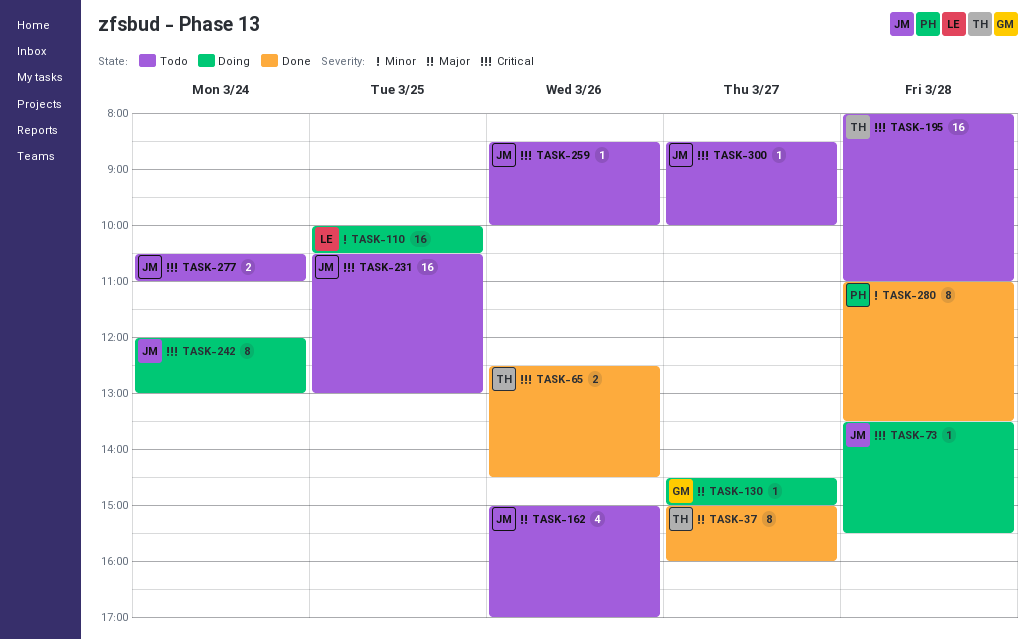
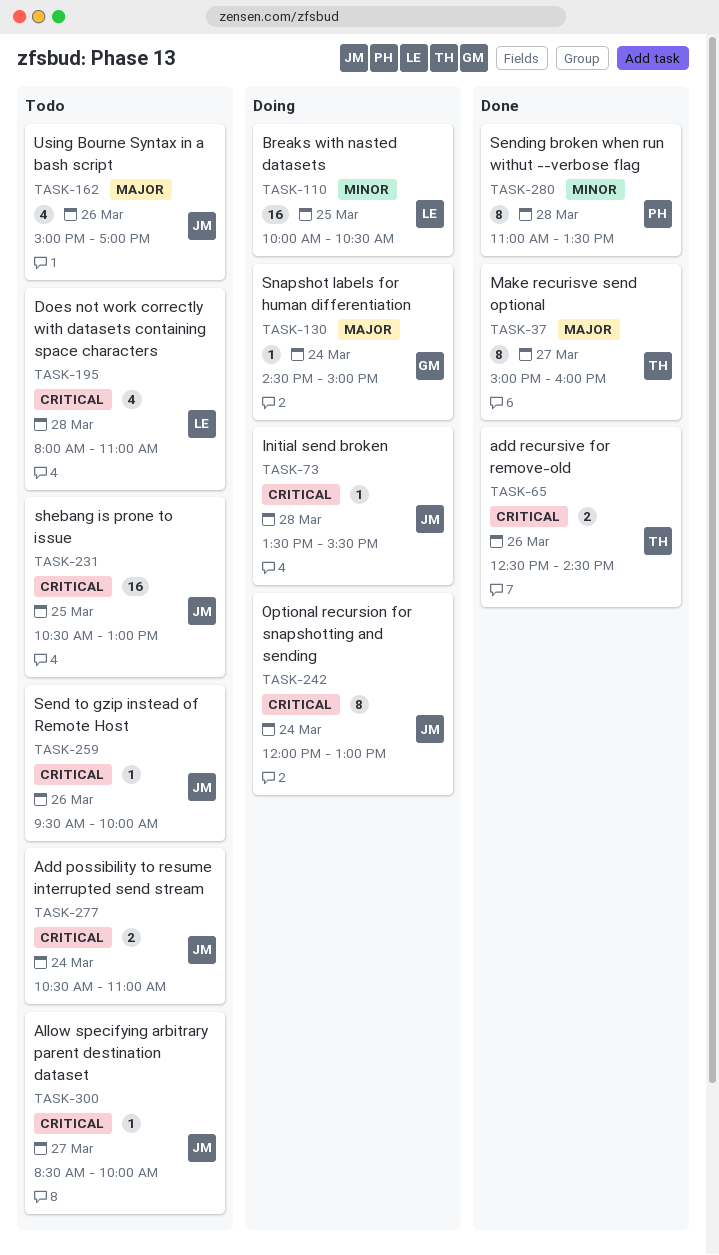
TASK-130, day: Mar 27 -> Mar 24
TASK-195, owner: TH -> LE
TASK-195, estimate: 16 -> 4
TASK-259, begins: 08:30 -> 09:30

